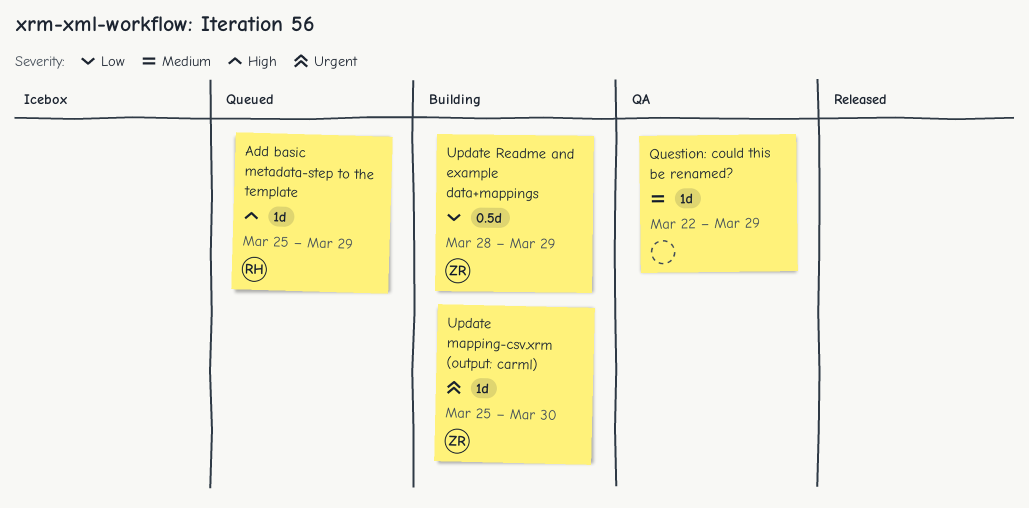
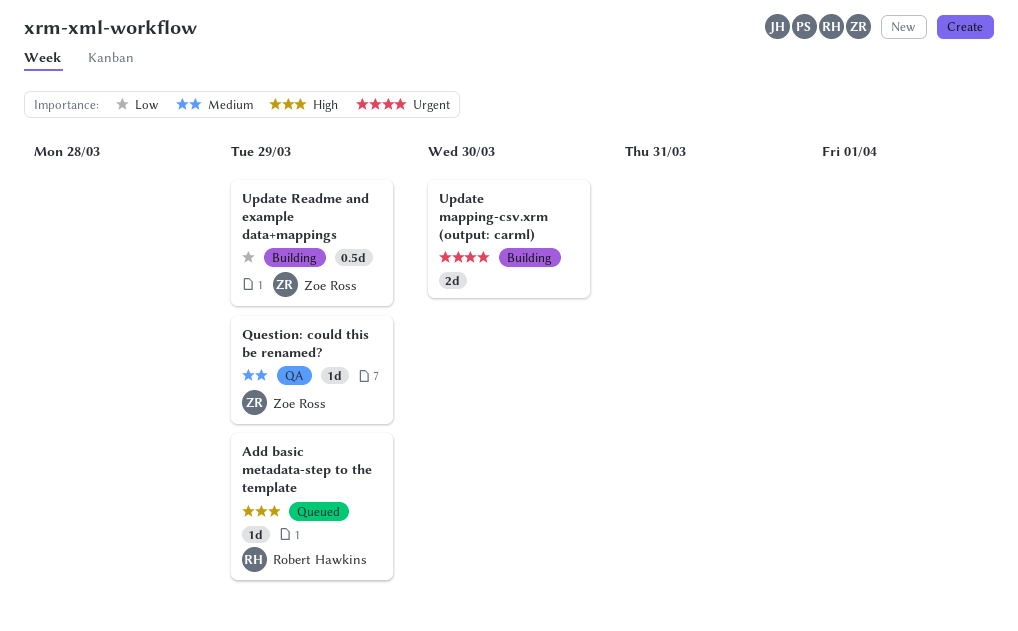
Question: could this be renamed?, owner: none -> Zoe Ross
Update mapping-csv.xrm (output: carml), owner: Zoe Ross -> none
Update mapping-csv.xrm (output: carml), estimate: 1d -> 2d

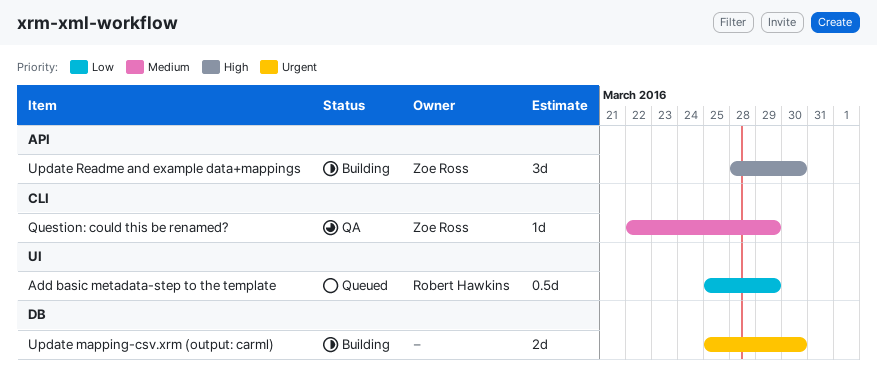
Add basic metadata-step to the template, priority: High -> Low
Add basic metadata-step to the template, estimate: 1d -> 0.5d
Update Readme and example data+mappings, priority: Low -> High
Update Readme and example data+mappings, estimate: 0.5d -> 3d
Update Readme and example data+mappings, due: Mar 29 -> Mar 30

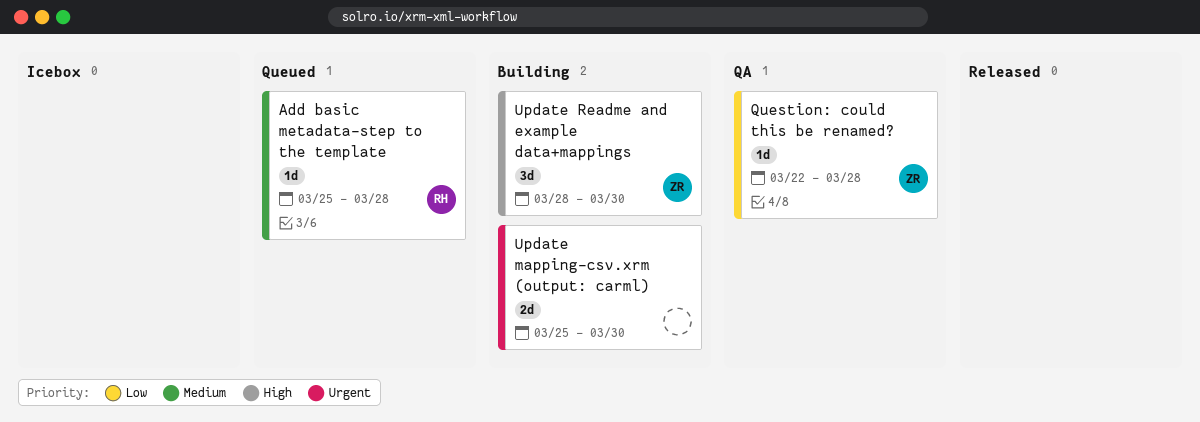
Add basic metadata-step to the template, priority: Low -> Medium
Add basic metadata-step to the template, estimate: 0.5d -> 1d
Add basic metadata-step to the template, due: Mar 29 -> Mar 28
Question: could this be renamed?, priority: Medium -> Low
Question: could this be renamed?, due: Mar 29 -> Mar 28

